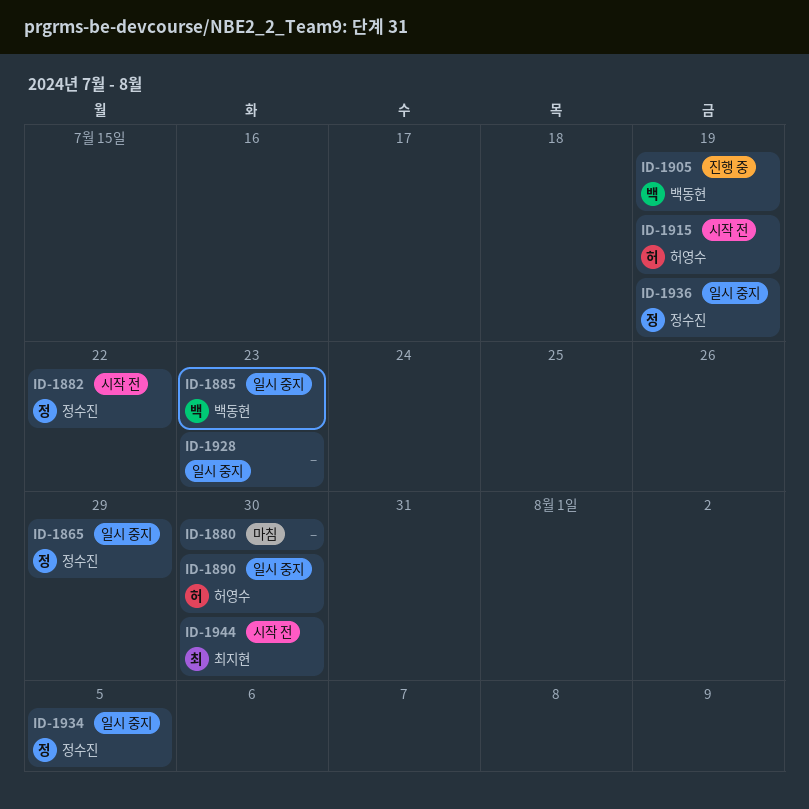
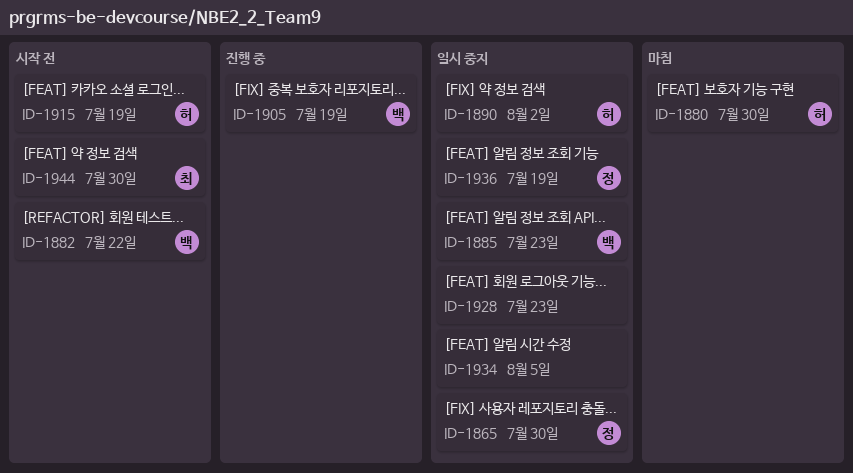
ID-1865, due: Jul 29 -> Jul 30
ID-1880, owner: none -> 허영수
ID-1882, owner: 정수진 -> 백동현
ID-1890, due: Jul 30 -> Aug 2
ID-1934, owner: 정수진 -> none

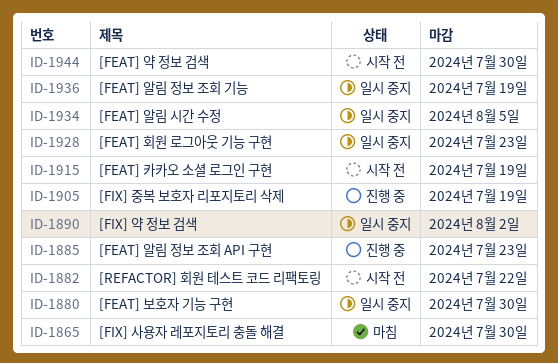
ID-1865, status: 일시 중지 -> 마침
ID-1880, status: 마침 -> 일시 중지
ID-1885, status: 일시 중지 -> 진행 중

